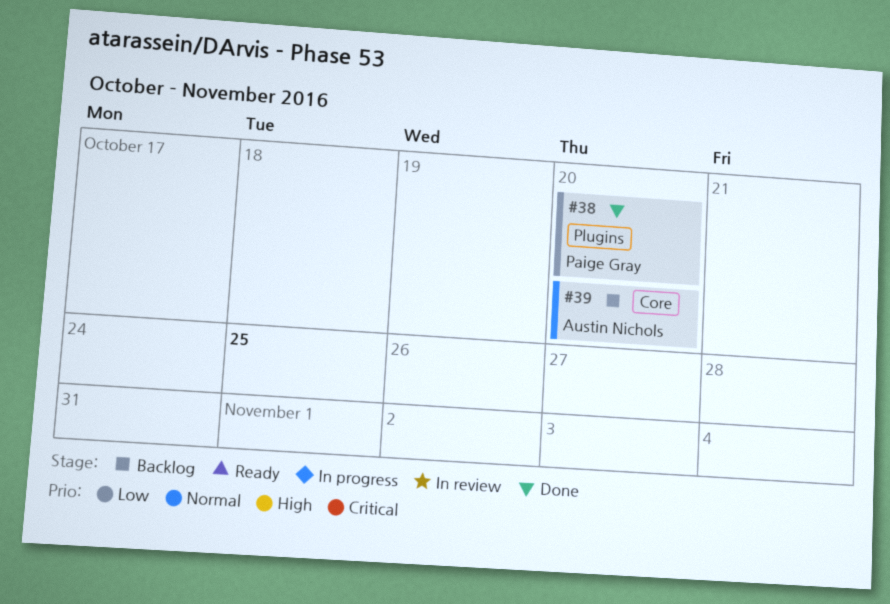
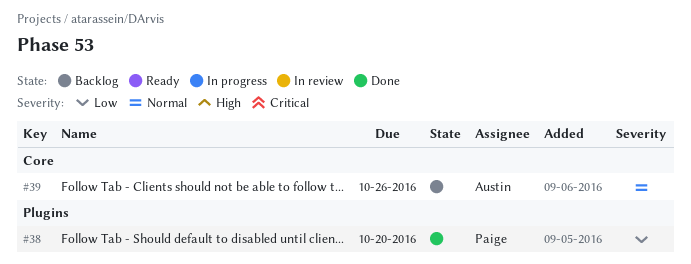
#39, due: Oct 20 -> Oct 26

